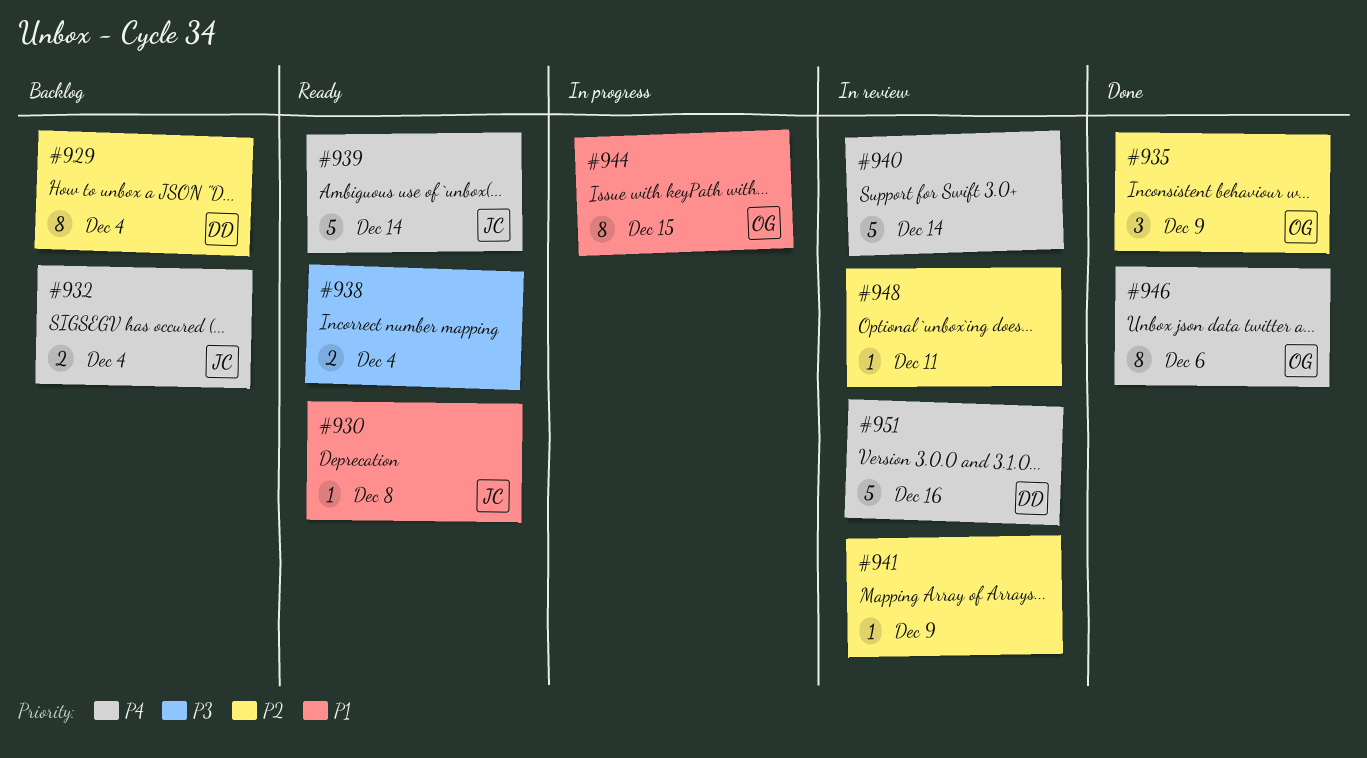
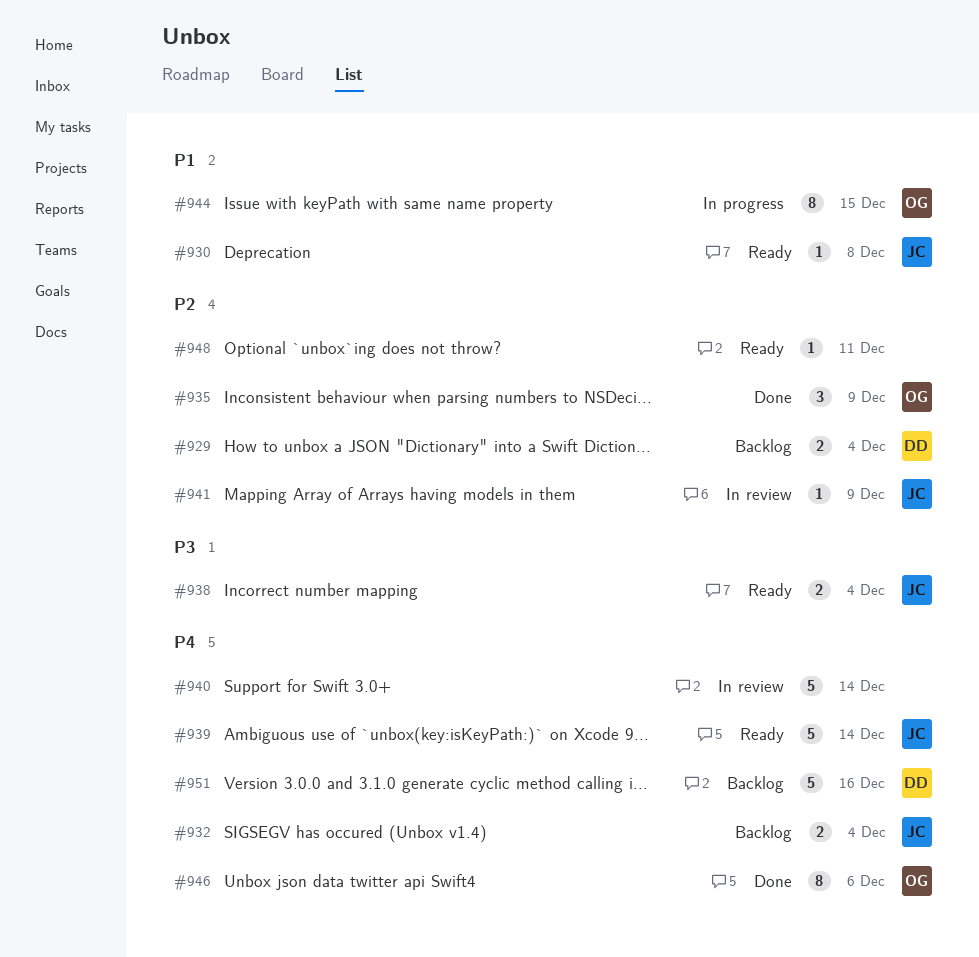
#929, estimate: 8 -> 2
#938, owner: none -> JC
#941, owner: none -> JC
#948, status: In review -> Ready
#951, status: In review -> Backlog

